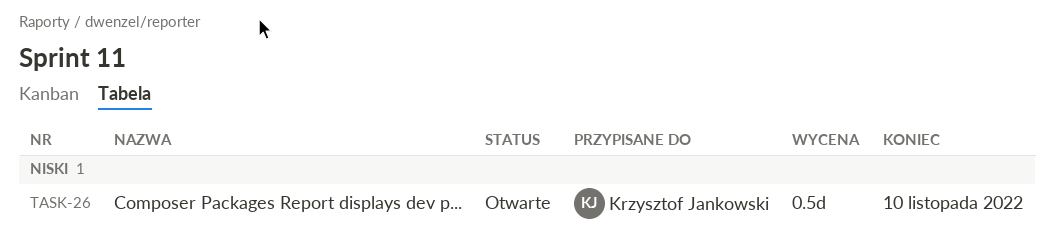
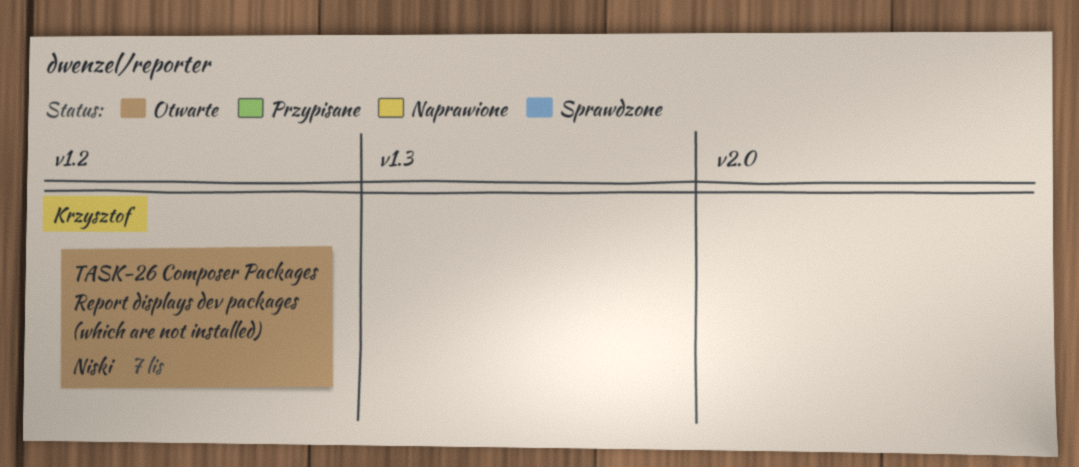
TASK-26, due: Nov 10 -> Nov 7

